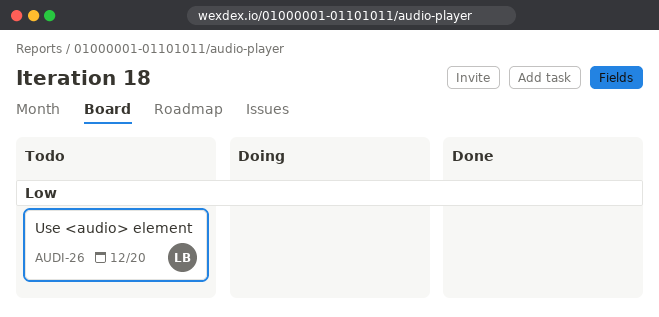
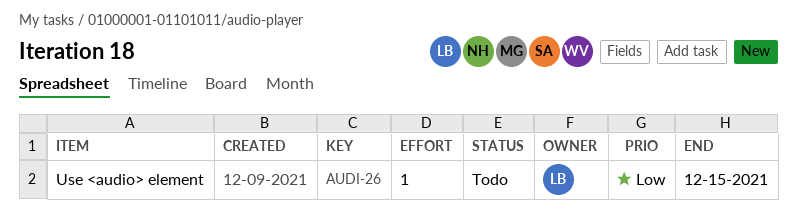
AUDI-26, due: Dec 20 -> Dec 15

